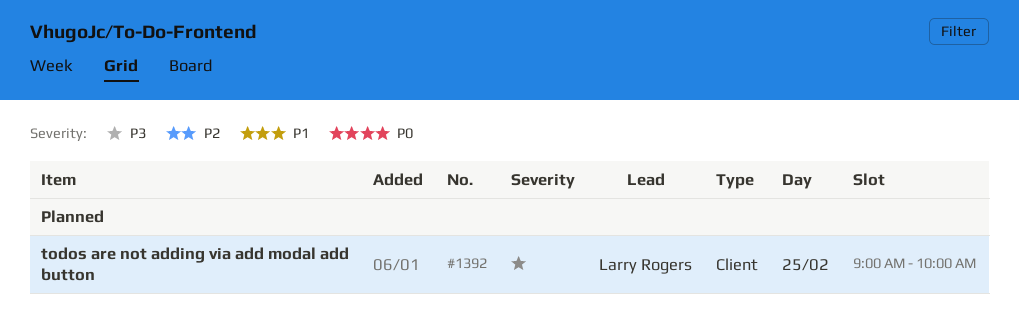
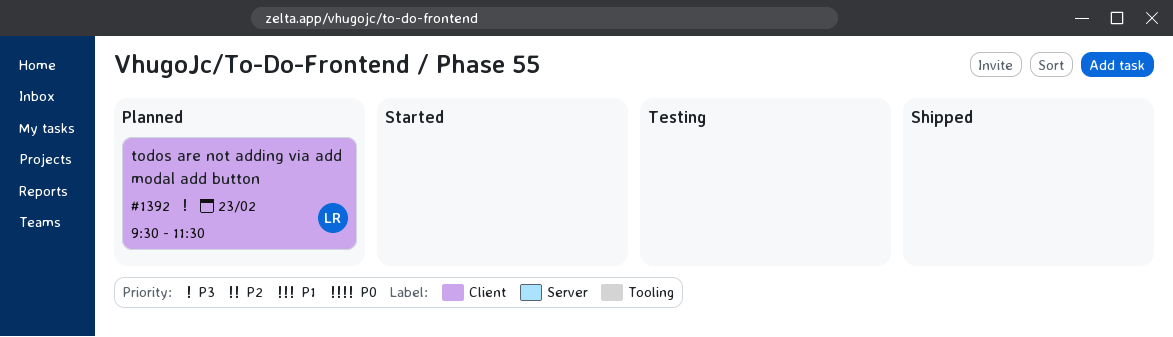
#1392, day: Feb 25 -> Feb 23
#1392, begins: 09:00 -> 09:30
#1392, ends: 10:00 -> 11:30

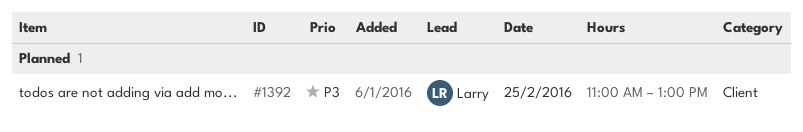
#1392, day: Feb 23 -> Feb 25
#1392, begins: 09:30 -> 11:00
#1392, ends: 11:30 -> 13:00

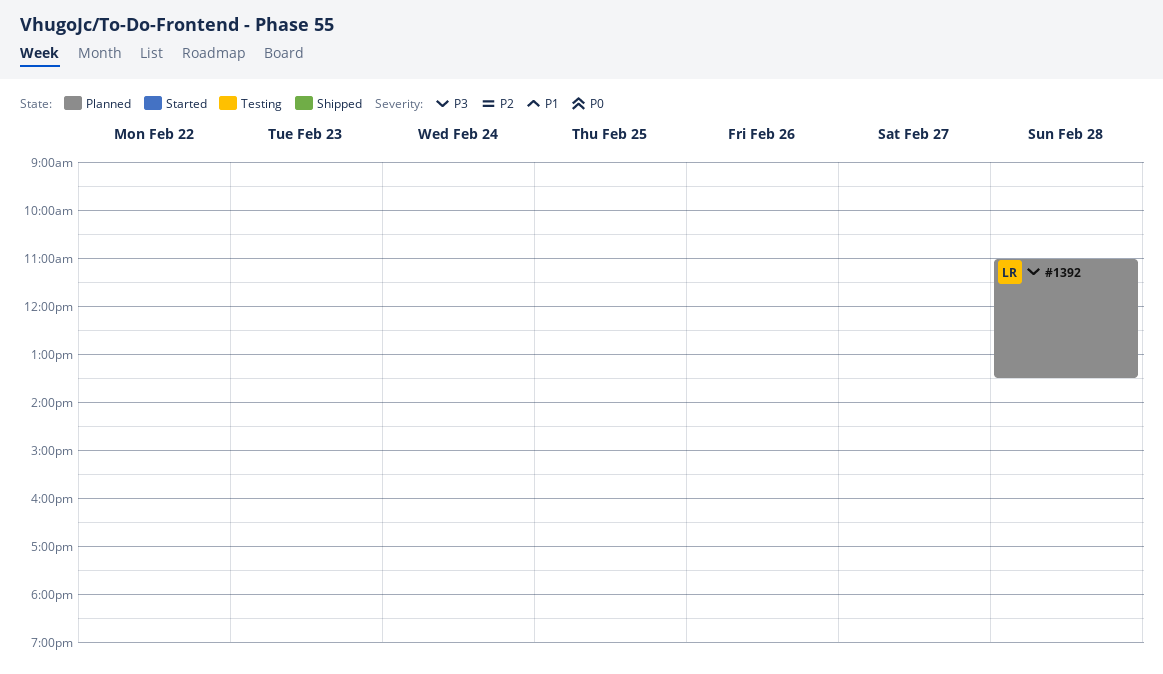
#1392, day: Feb 25 -> Feb 28
#1392, ends: 13:00 -> 13:30

